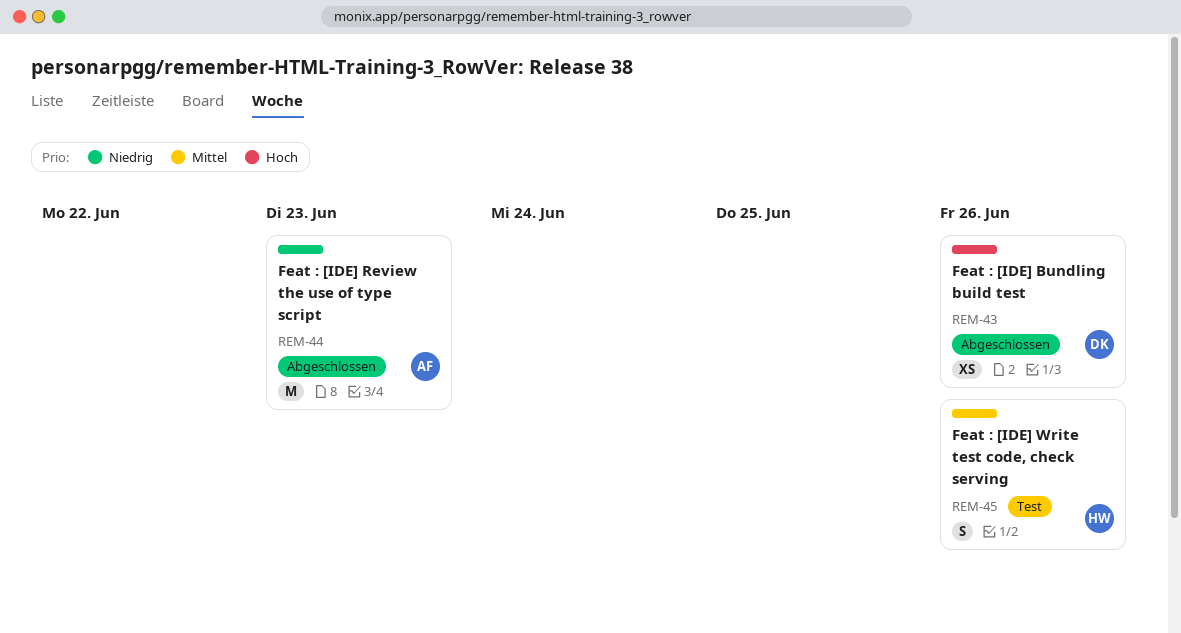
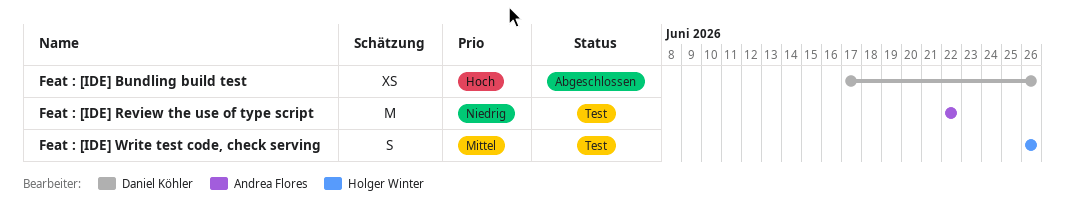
Feat : [IDE] Review the use of type script, status: Abgeschlossen -> Test
Feat : [IDE] Review the use of type script, due: Jun 23 -> Jun 22

